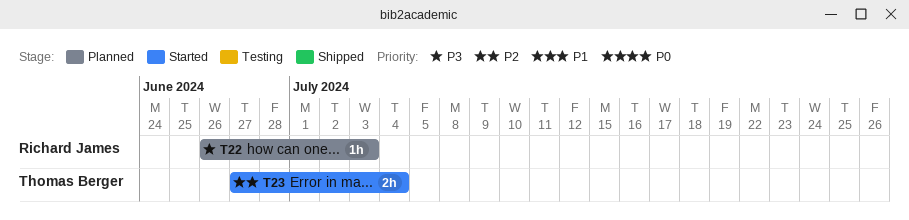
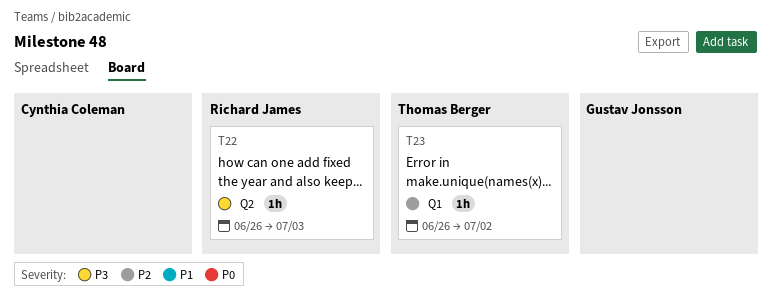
T23, estimate: 2h -> 1h
T23, start: Jun 27 -> Jun 26
T23, due: Jul 4 -> Jul 2

